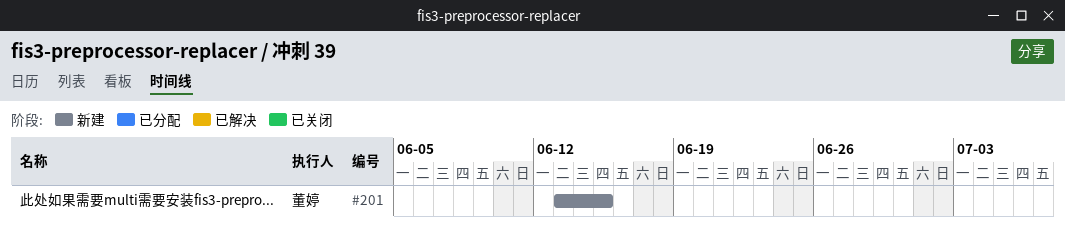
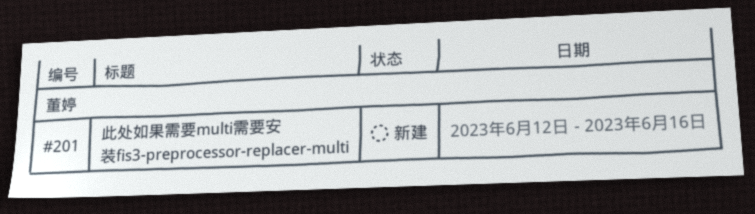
#201, start: Jun 13 -> Jun 12
#201, due: Jun 15 -> Jun 16

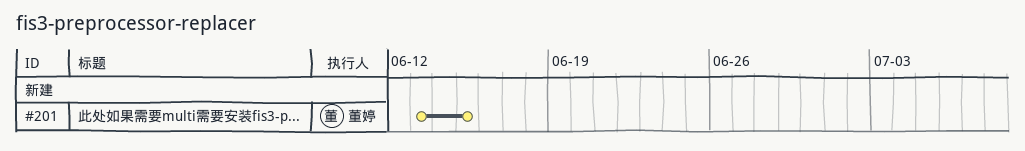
#201, start: Jun 12 -> Jun 13
#201, due: Jun 16 -> Jun 15

